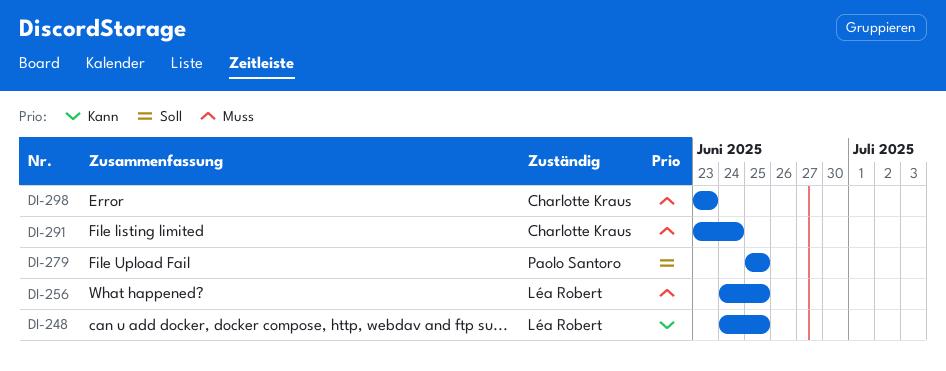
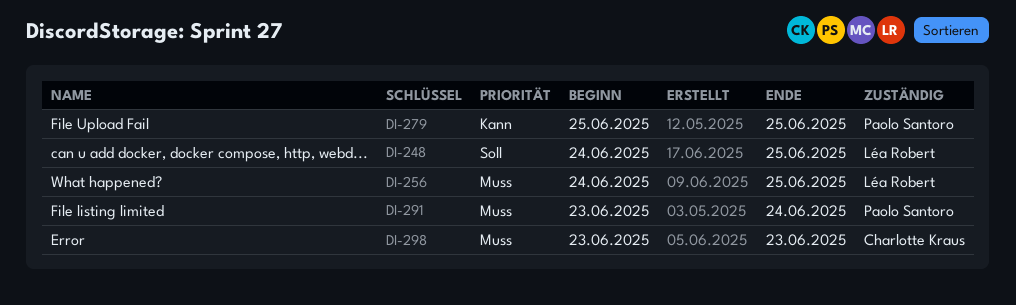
DI-248, priority: Kann -> Soll
DI-279, priority: Soll -> Kann
DI-291, owner: Charlotte Kraus -> Paolo Santoro

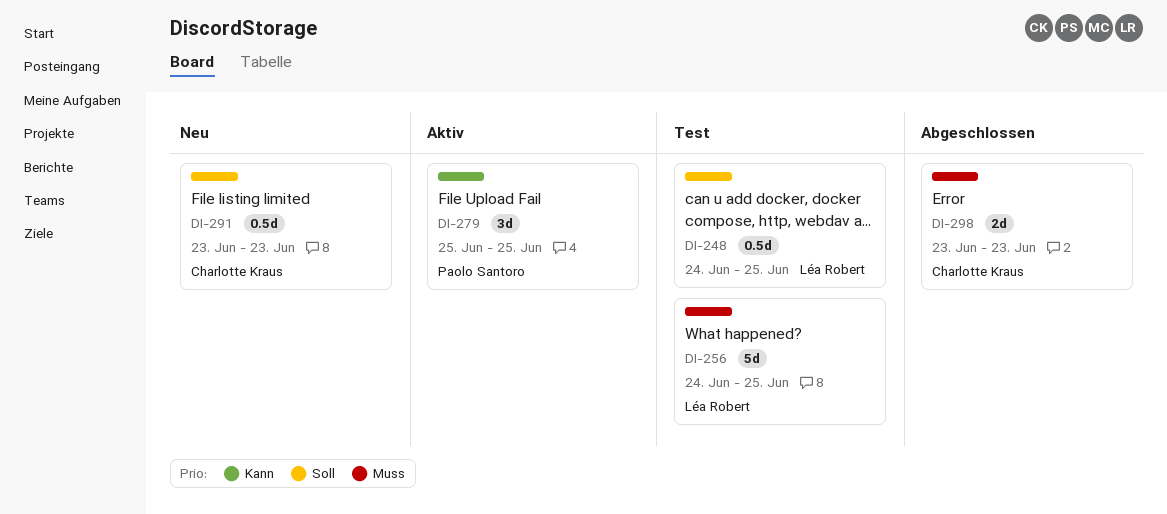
DI-291, owner: Paolo Santoro -> Charlotte Kraus
DI-291, priority: Muss -> Soll
DI-291, due: Jun 24 -> Jun 23

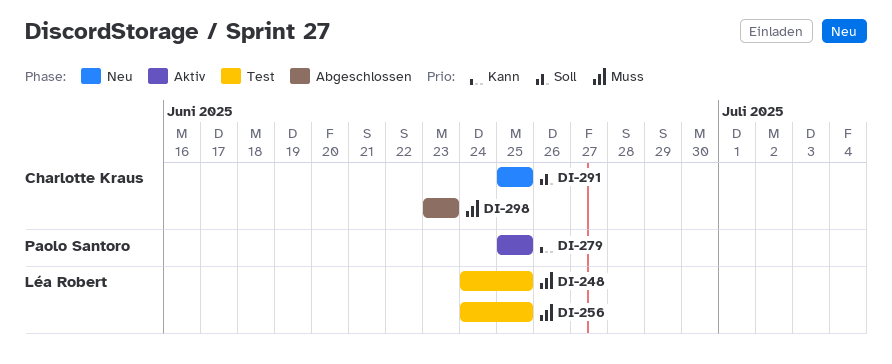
DI-248, priority: Soll -> Muss
DI-291, start: Jun 23 -> Jun 25
DI-291, due: Jun 23 -> Jun 25

